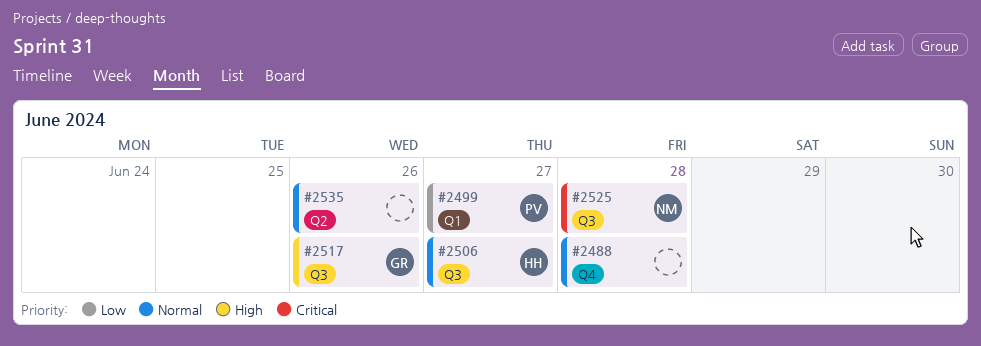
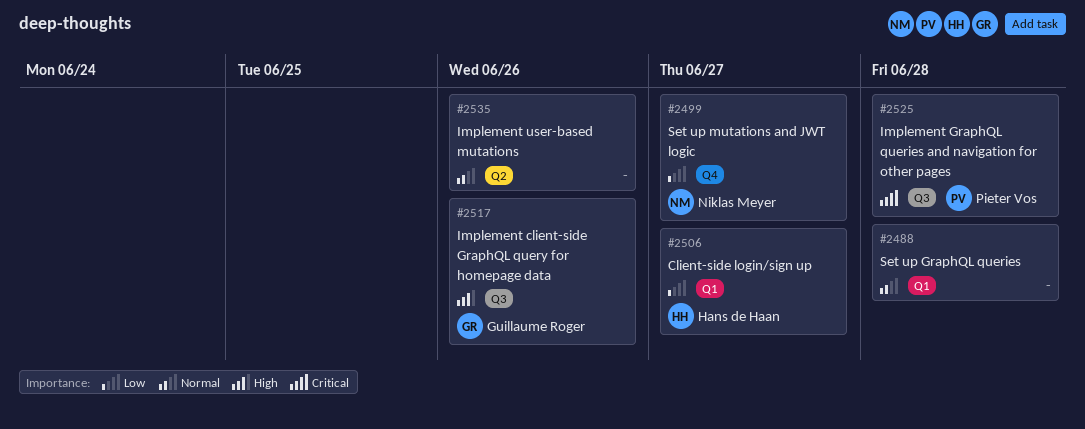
#2488, label: Q4 -> Q1
#2499, owner: Pieter Vos -> Niklas Meyer
#2499, label: Q1 -> Q4
#2506, priority: Normal -> Low
#2506, label: Q3 -> Q1
#2525, owner: Niklas Meyer -> Pieter Vos

